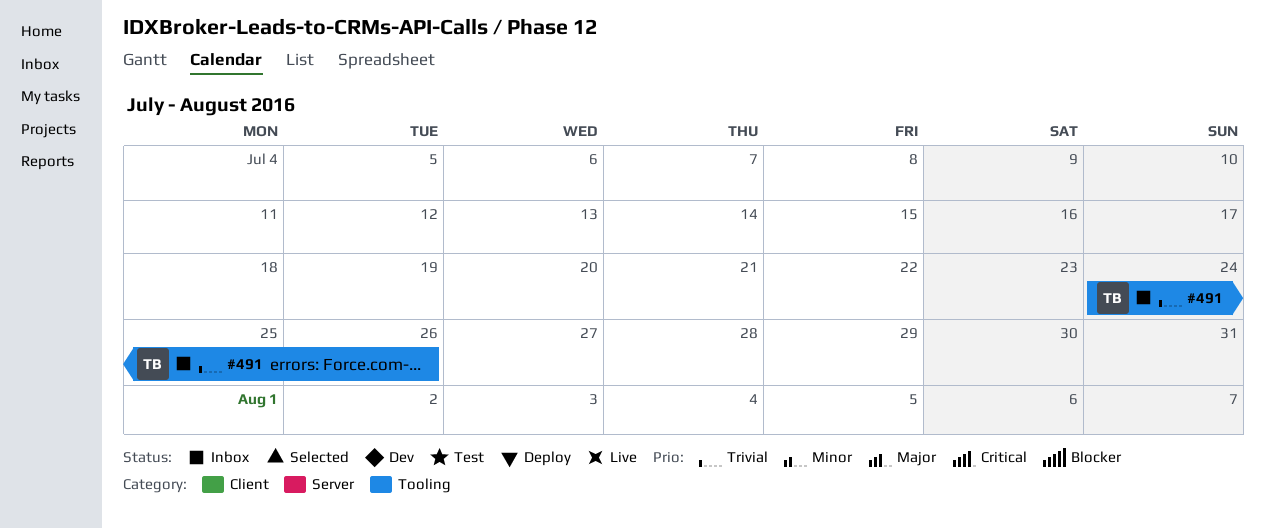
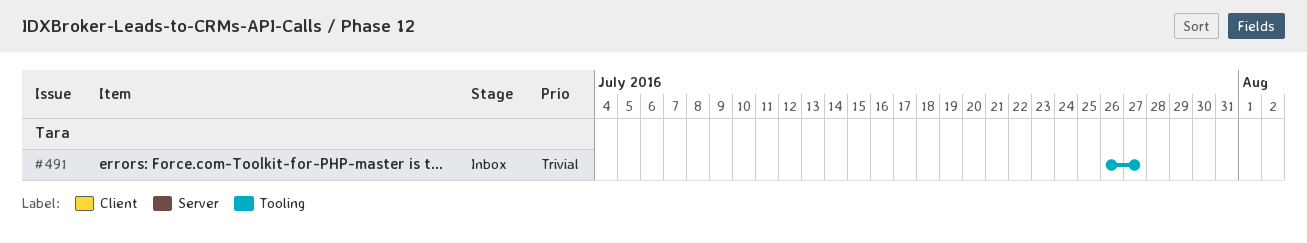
#491, start: Jul 24 -> Jul 26
#491, due: Jul 26 -> Jul 27

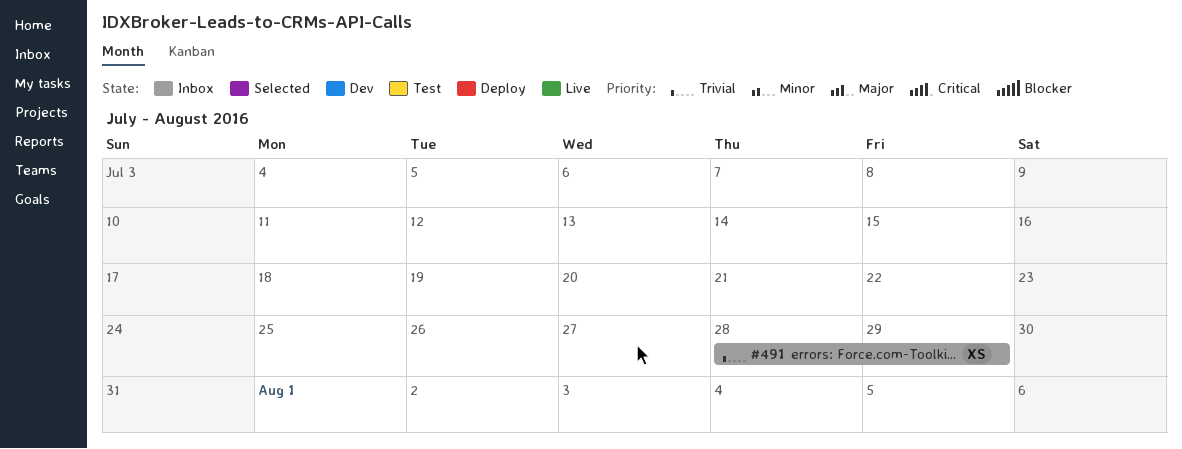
#491, start: Jul 26 -> Jul 28
#491, due: Jul 27 -> Jul 29

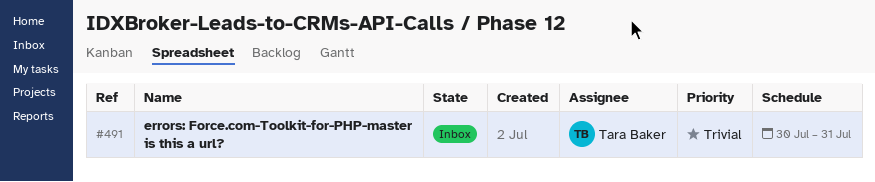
#491, start: Jul 28 -> Jul 30
#491, due: Jul 29 -> Jul 31

